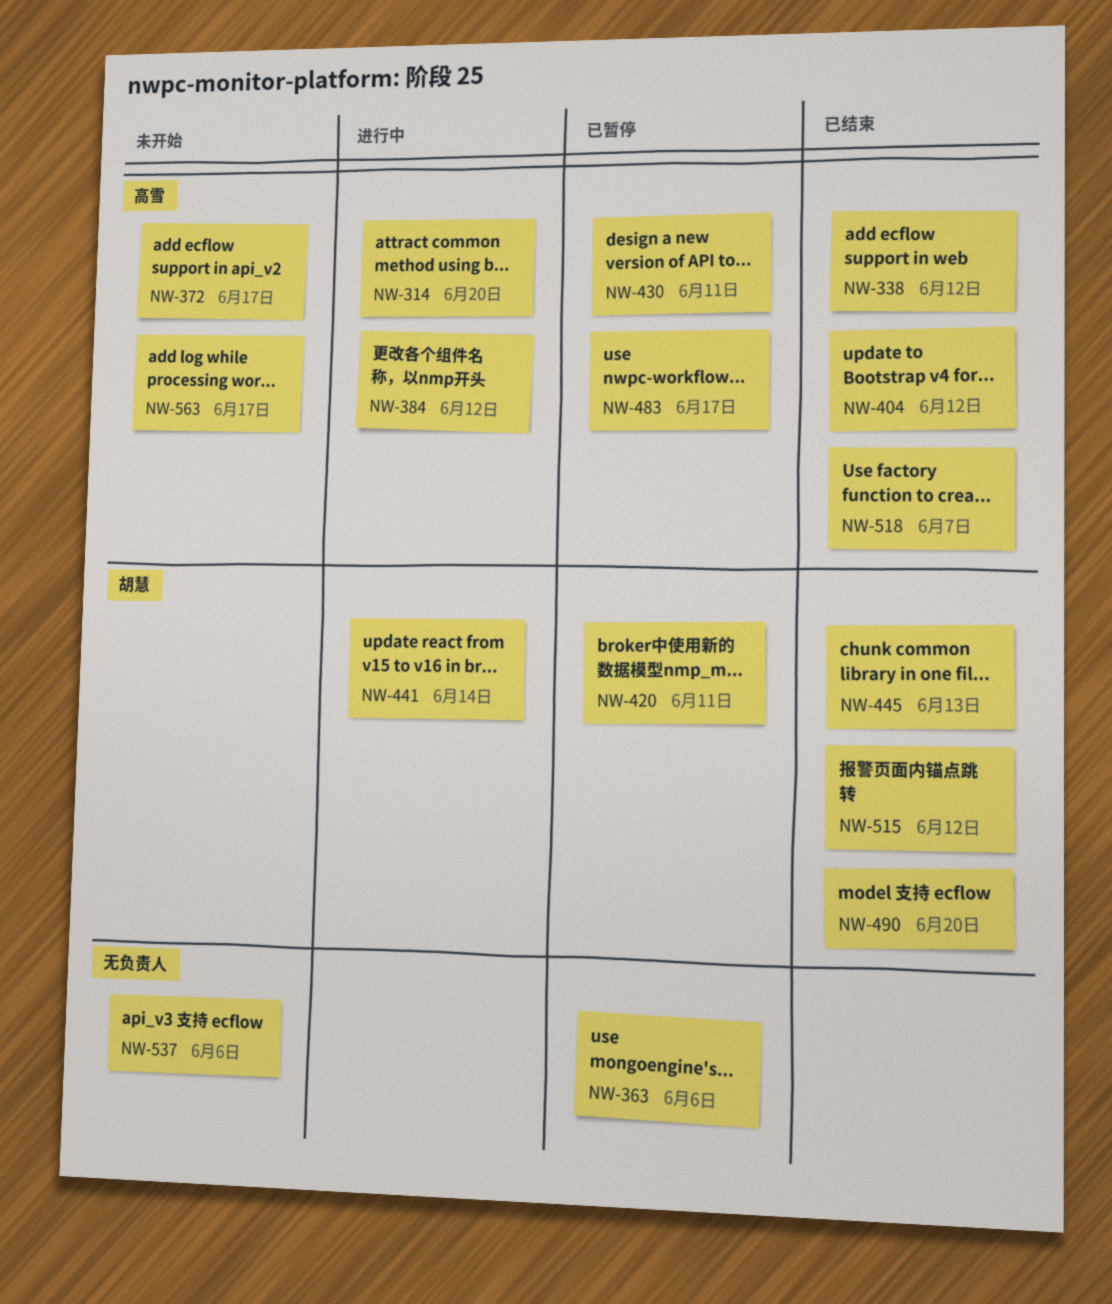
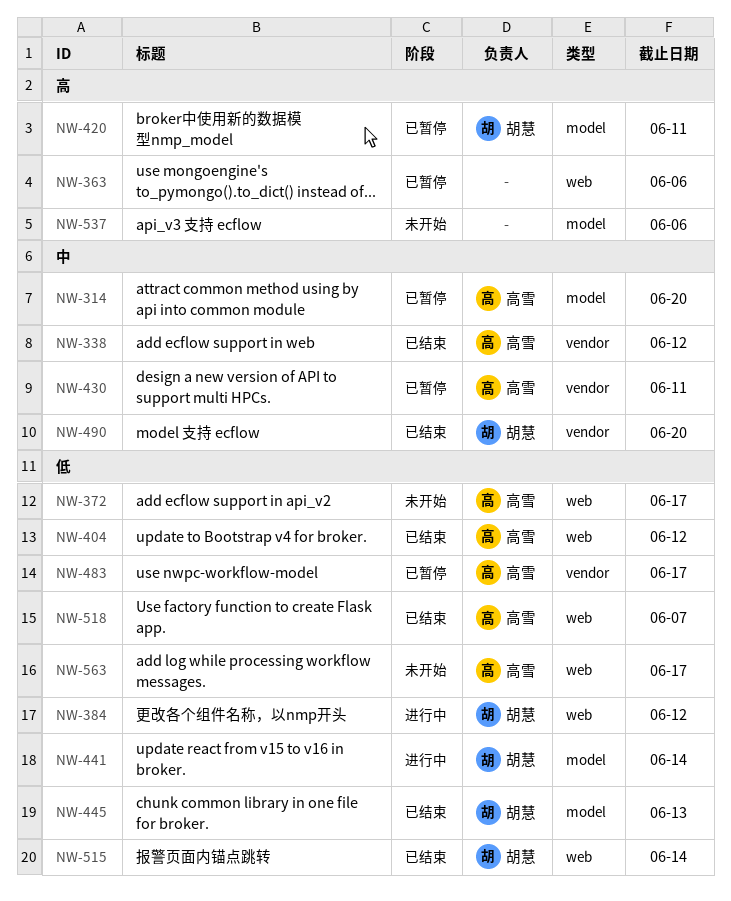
NW-314, status: 进行中 -> 已暂停
NW-384, owner: 高雪 -> 胡慧
NW-515, due: Jun 12 -> Jun 14

